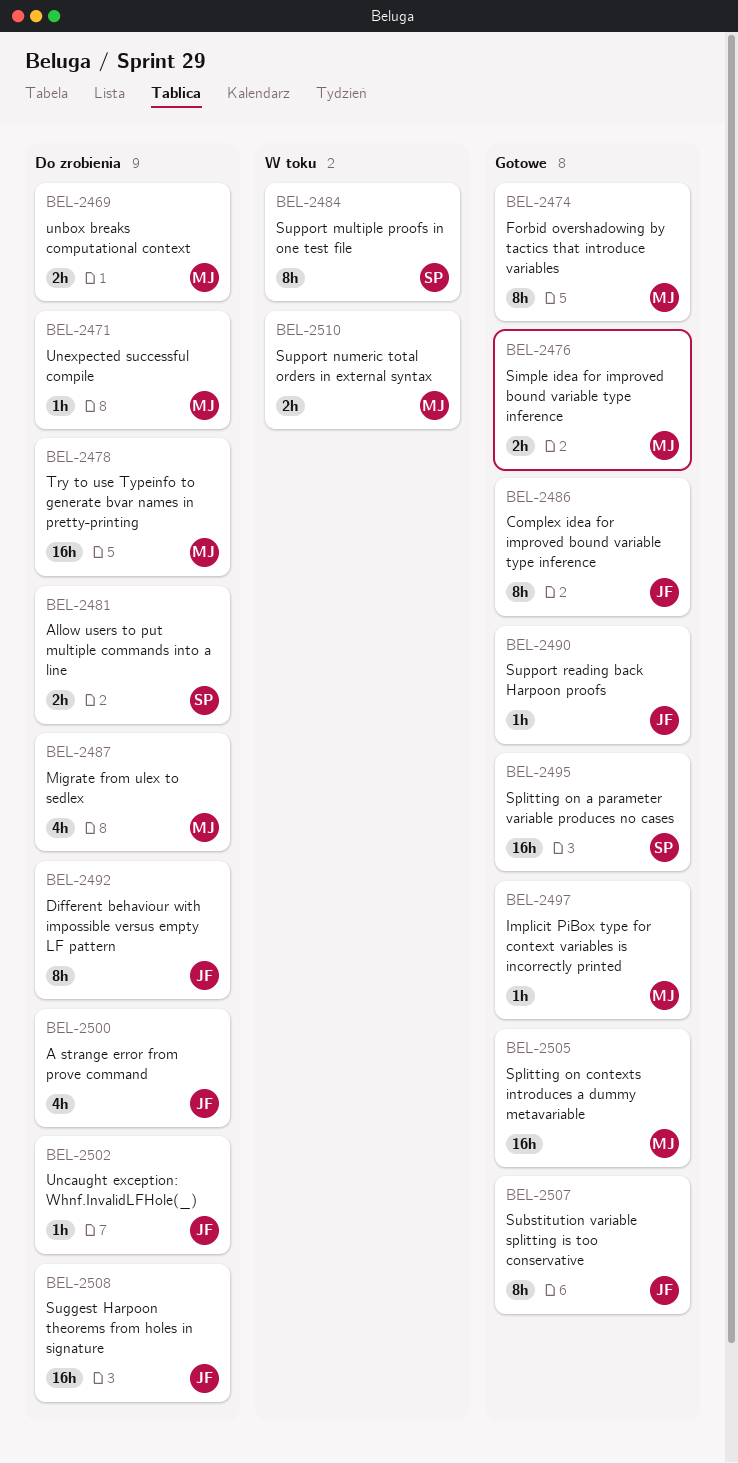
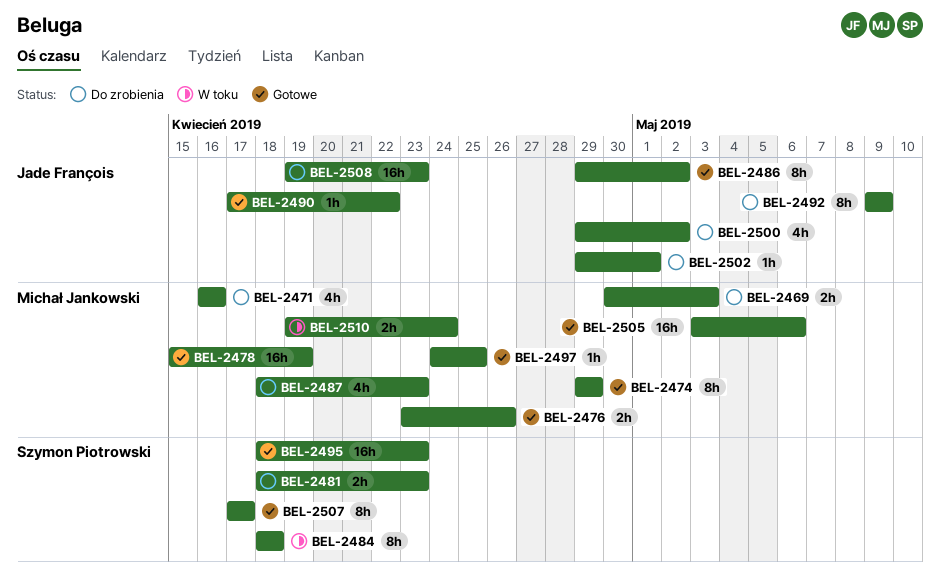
BEL-2471, estimate: 1h -> 4h
BEL-2478, status: Do zrobienia -> Gotowe
BEL-2507, owner: Jade François -> Szymon Piotrowski

